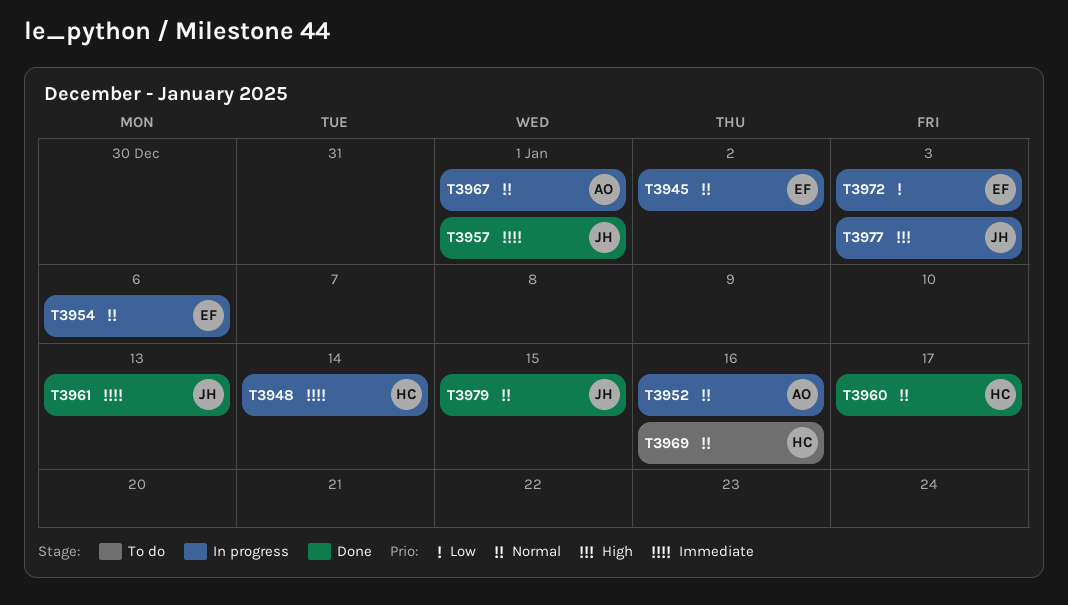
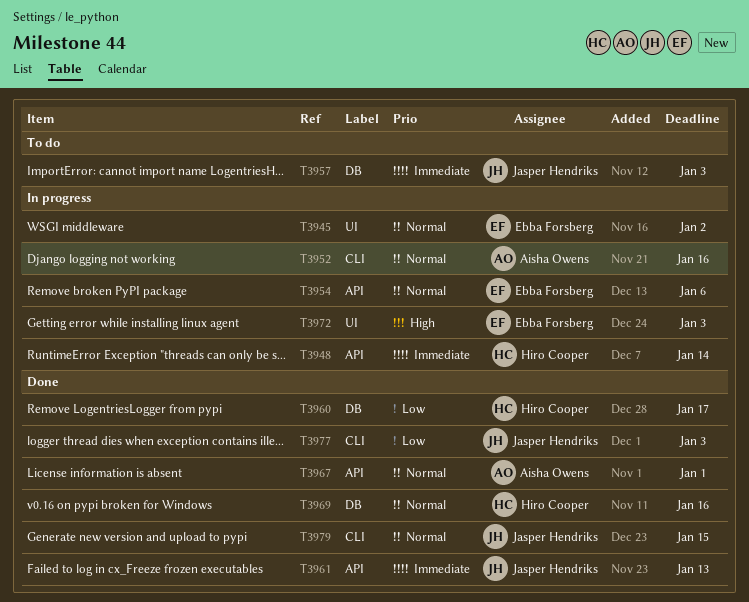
T3957, status: Done -> To do
T3957, due: Jan 1 -> Jan 3
T3960, priority: Normal -> Low
T3967, status: In progress -> Done
T3969, status: To do -> Done
T3972, priority: Low -> High
T3977, status: In progress -> Done
T3977, priority: High -> Low

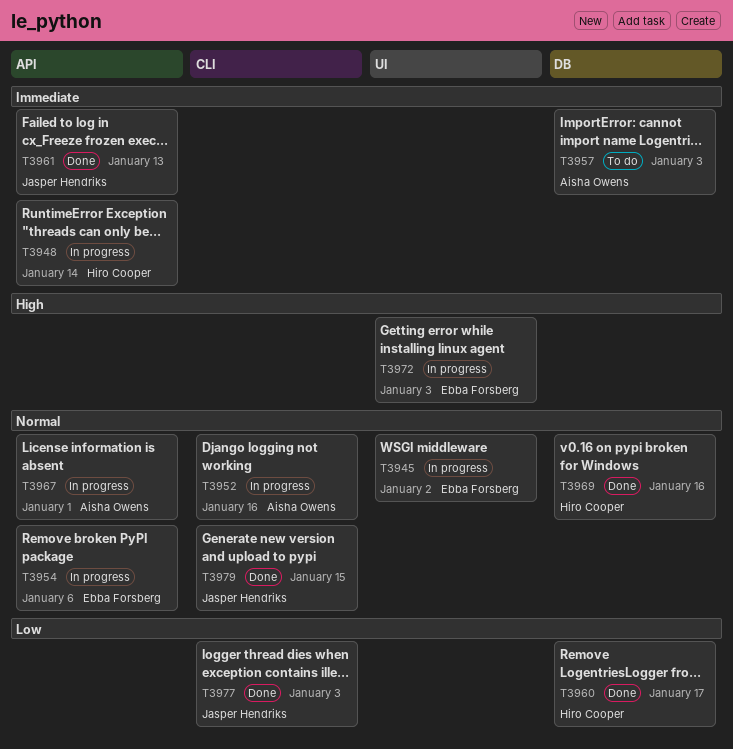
T3957, owner: Jasper Hendriks -> Aisha Owens
T3967, status: Done -> In progress

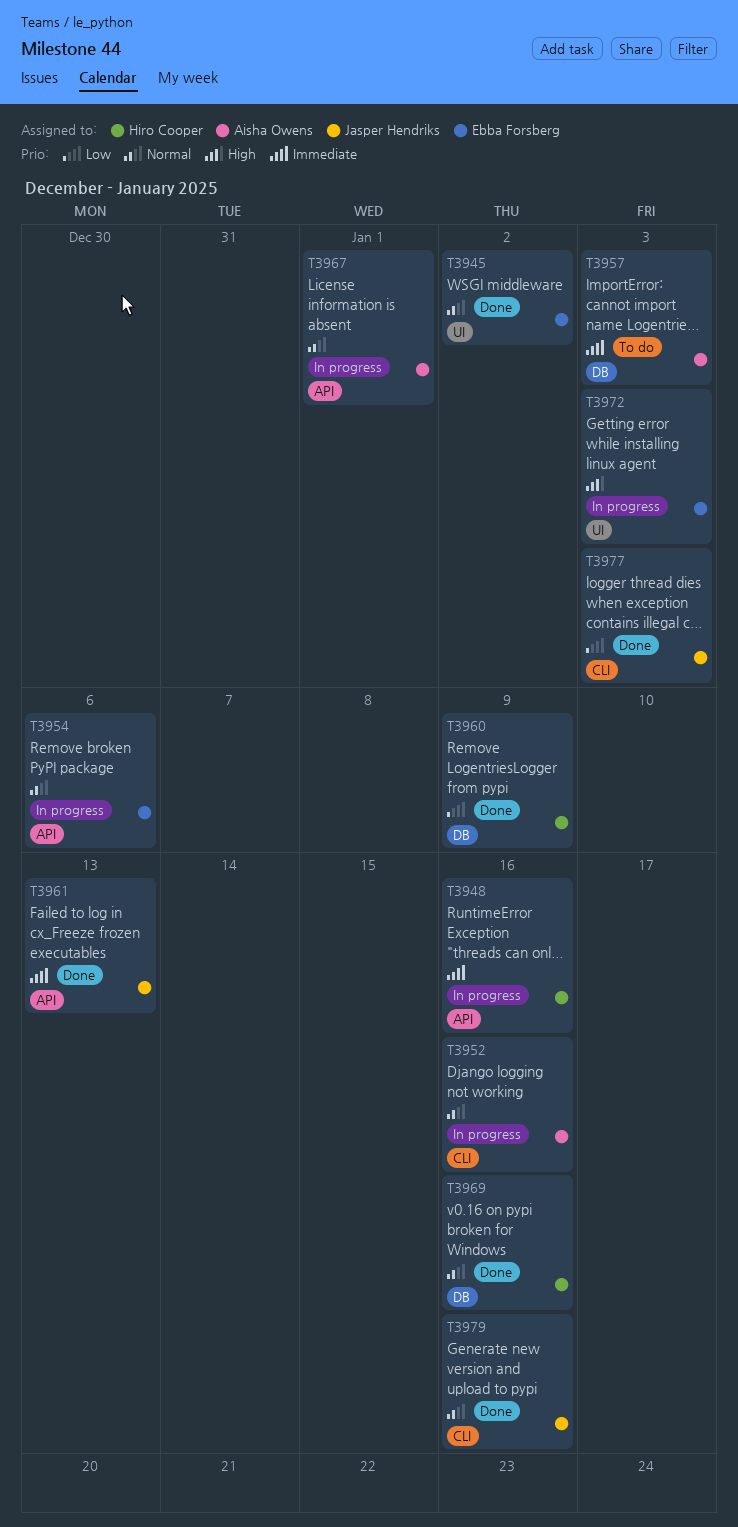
T3945, status: In progress -> Done
T3948, due: Jan 14 -> Jan 16
T3960, due: Jan 17 -> Jan 9
T3979, due: Jan 15 -> Jan 16

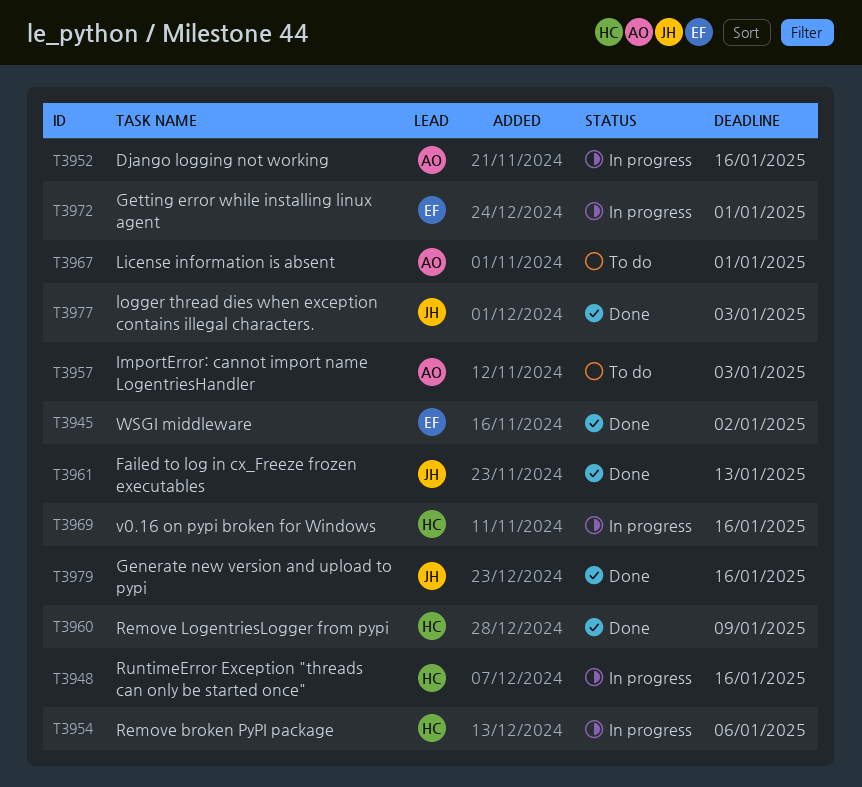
T3954, owner: Ebba Forsberg -> Hiro Cooper
T3967, status: In progress -> To do
T3969, status: Done -> In progress
T3972, due: Jan 3 -> Jan 1

